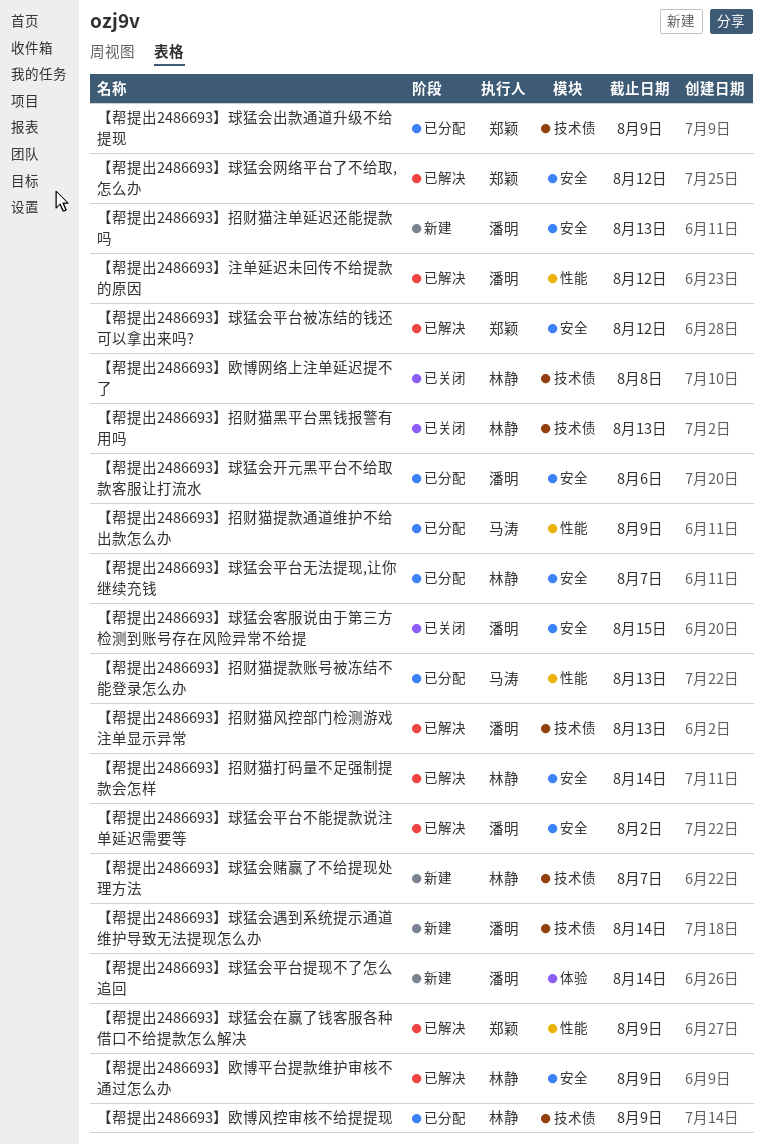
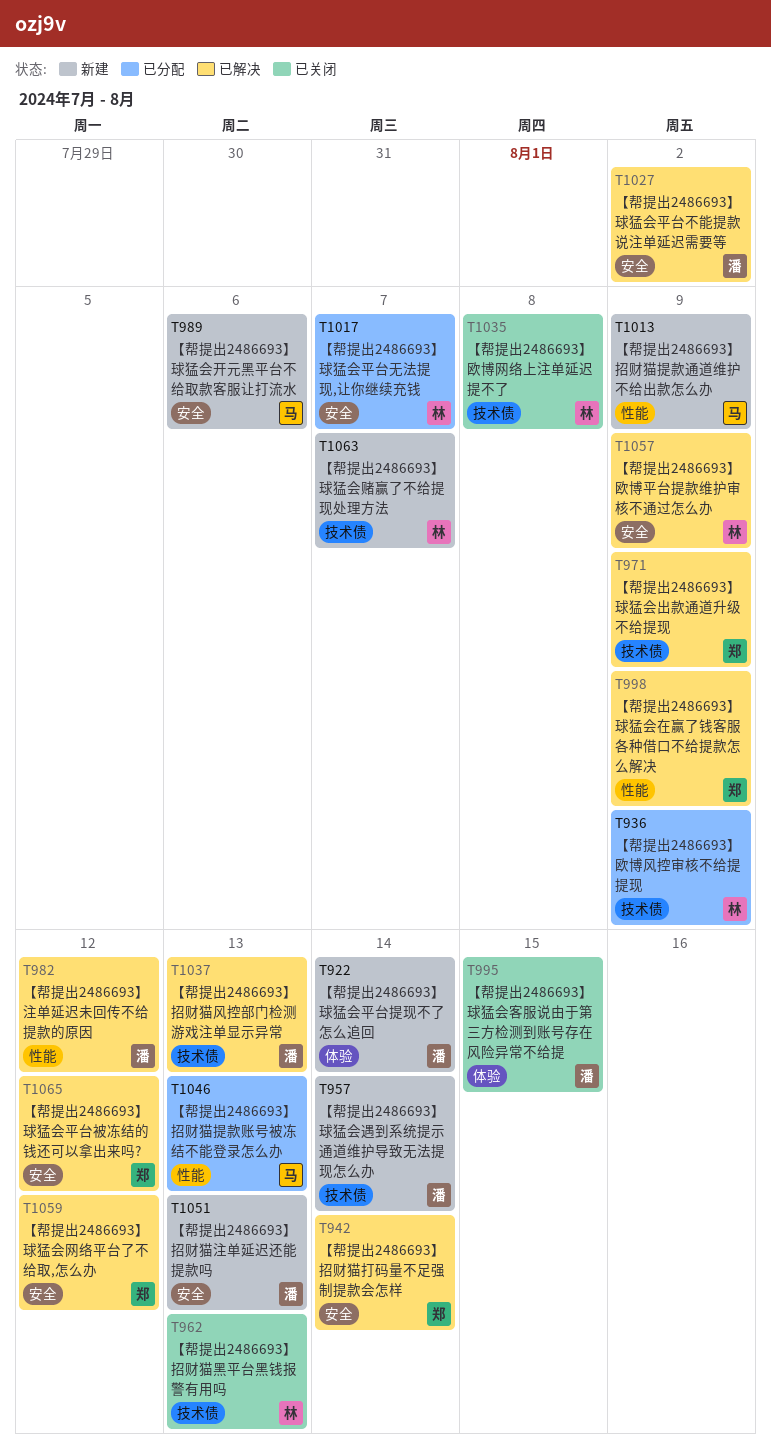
【帮提出2486693】招财猫打码量不足强制提款会怎样, owner: 林静 -> 郑颖
【帮提出2486693】招财猫提款通道维护不给出款怎么办, status: 已分配 -> 新建
【帮提出2486693】球猛会出款通道升级不给提现, status: 已分配 -> 已解决
【帮提出2486693】球猛会客服说由于第三方检测到账号存在风险异常不给提, label: 安全 -> 体验
【帮提出2486693】球猛会开元黑平台不给取款客服让打流水, status: 已分配 -> 新建
【帮提出2486693】球猛会开元黑平台不给取款客服让打流水, owner: 潘明 -> 马涛

